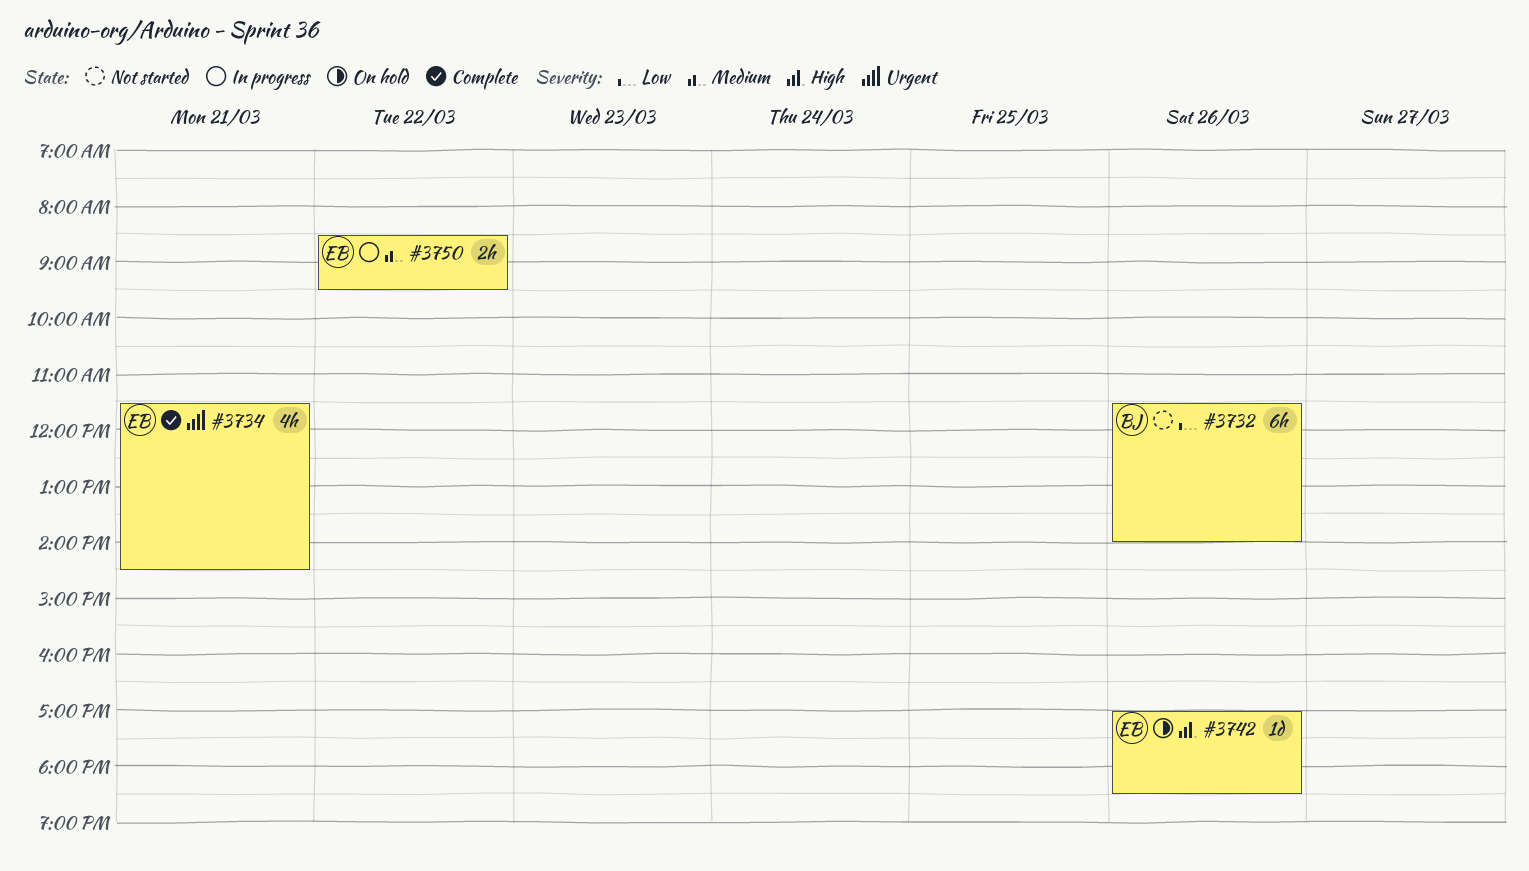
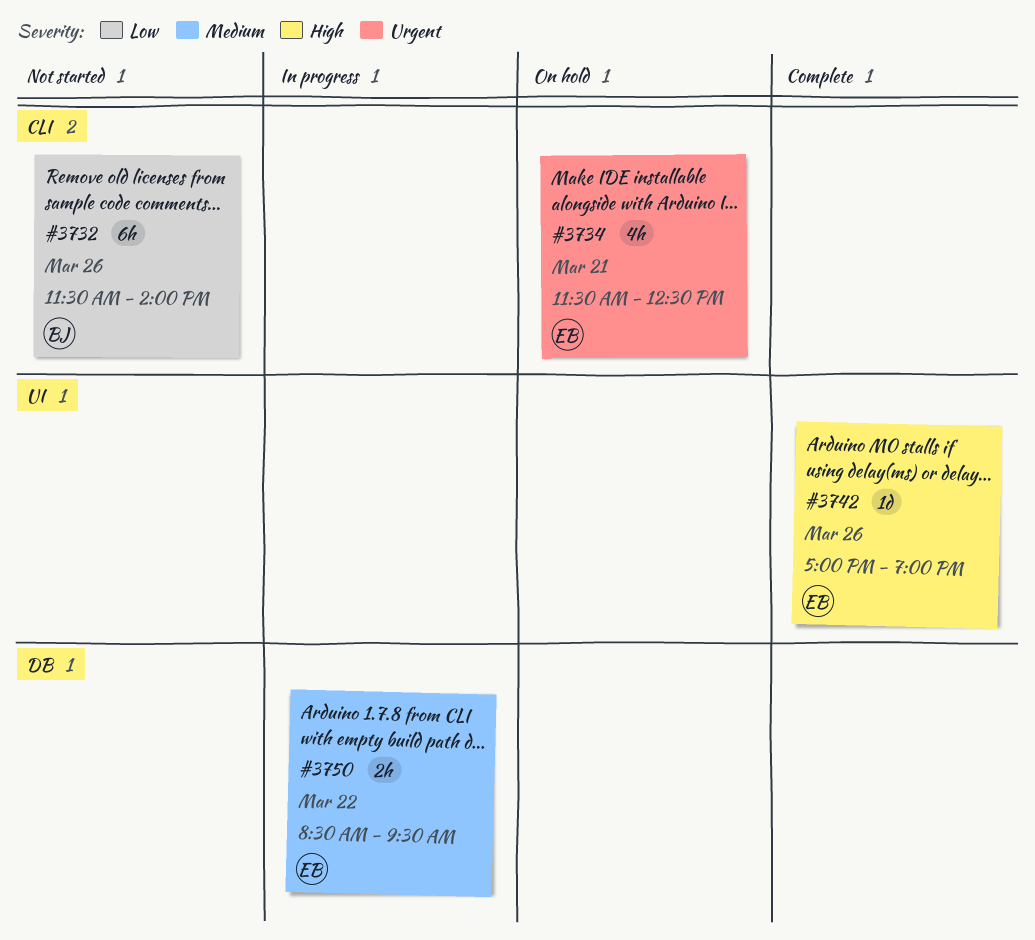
#3734, status: Complete -> On hold
#3734, ends: 14:30 -> 12:30
#3742, status: On hold -> Complete
#3742, ends: 18:30 -> 19:00

